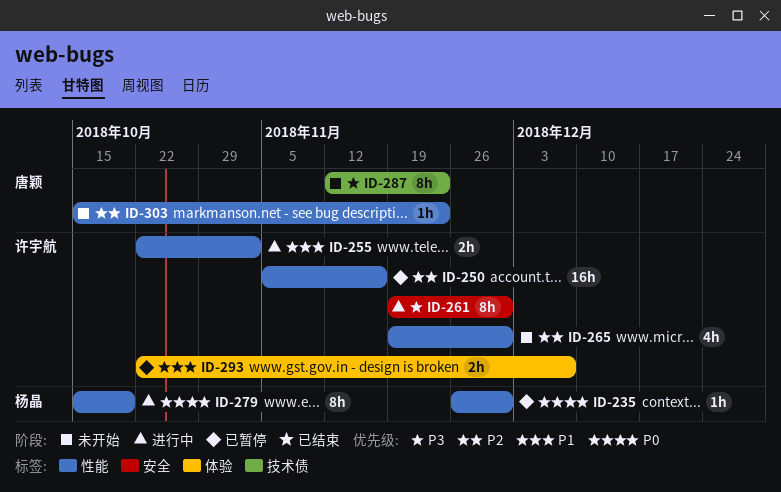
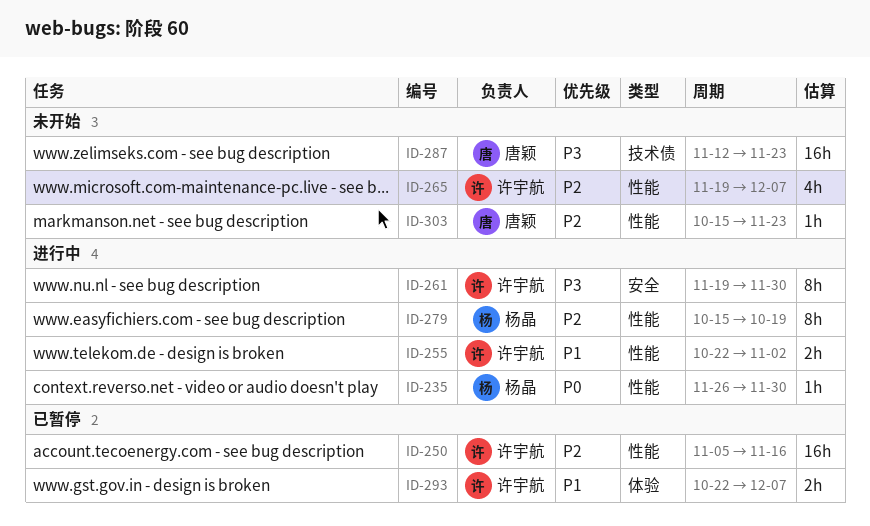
ID-235, status: 已暂停 -> 进行中
ID-265, due: Nov 30 -> Dec 7
ID-279, priority: P0 -> P2
ID-287, estimate: 8h -> 16h

